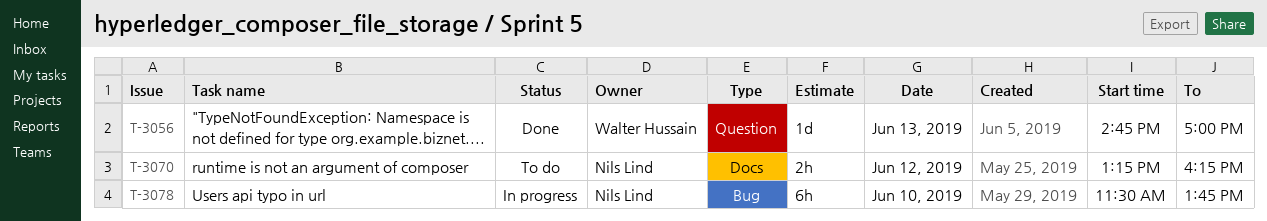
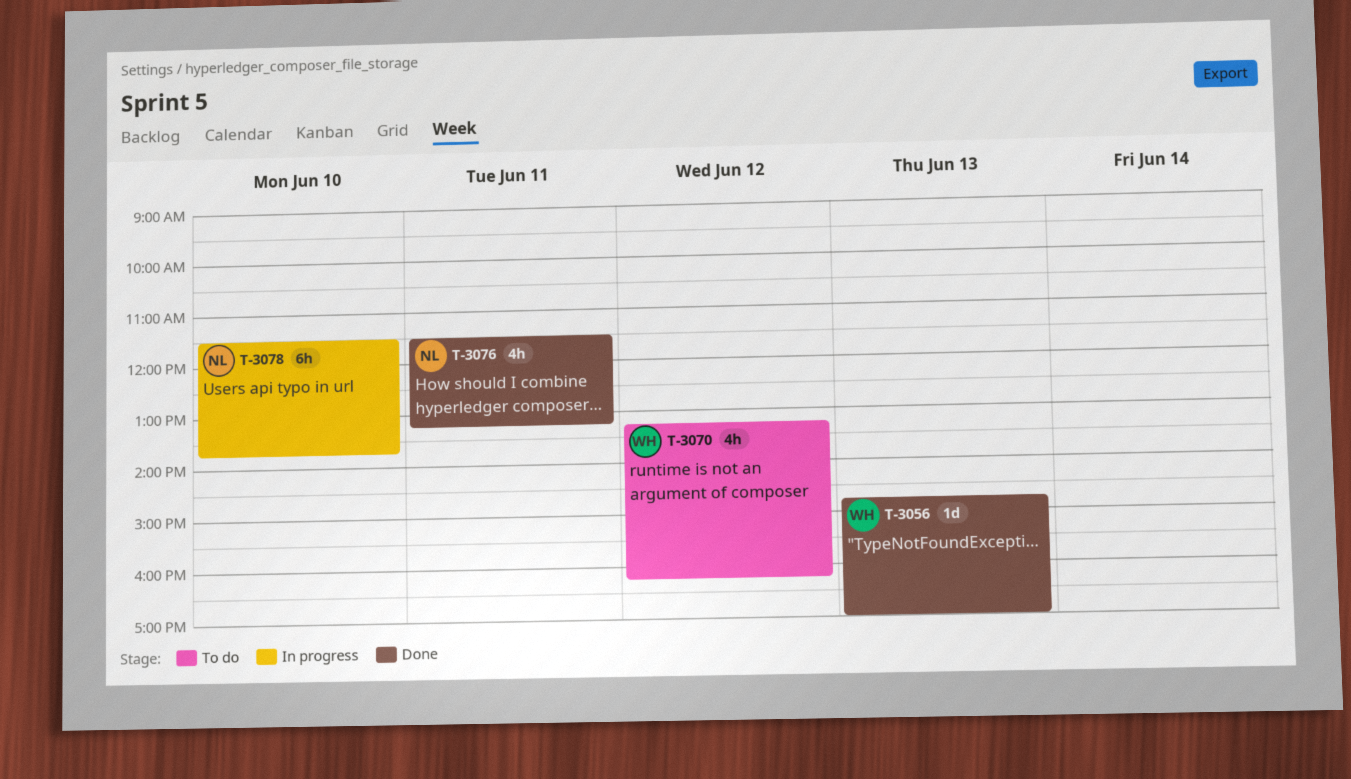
T-3070, owner: Nils Lind -> Walter Hussain
T-3070, estimate: 2h -> 4h
T-3076: none -> present

